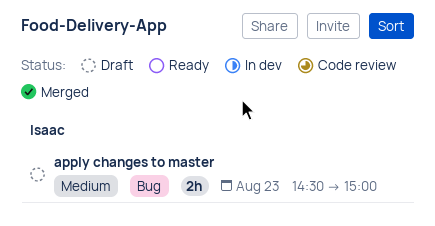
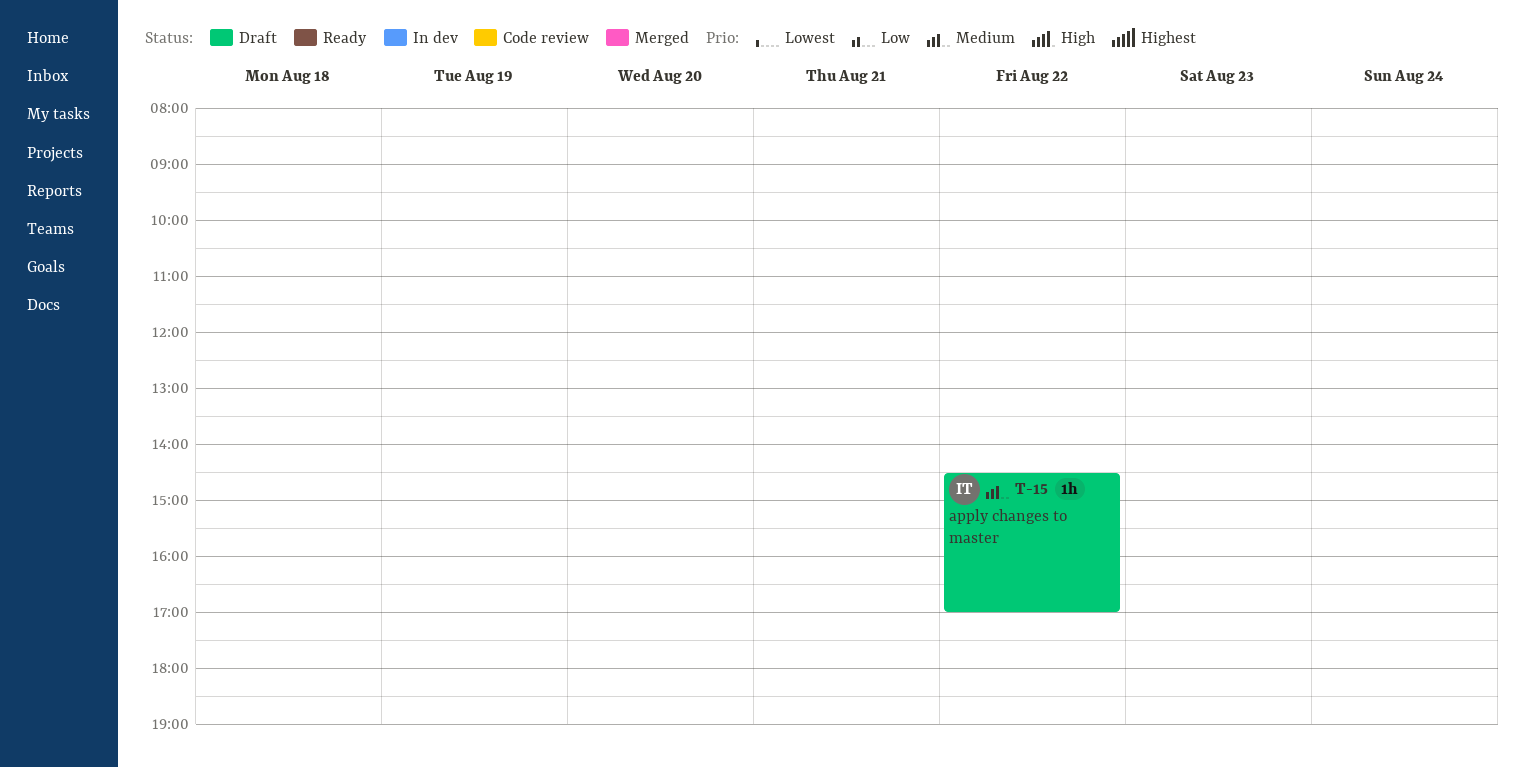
apply changes to master, estimate: 2h -> 1h
apply changes to master, day: Aug 23 -> Aug 22
apply changes to master, ends: 15:00 -> 17:00

